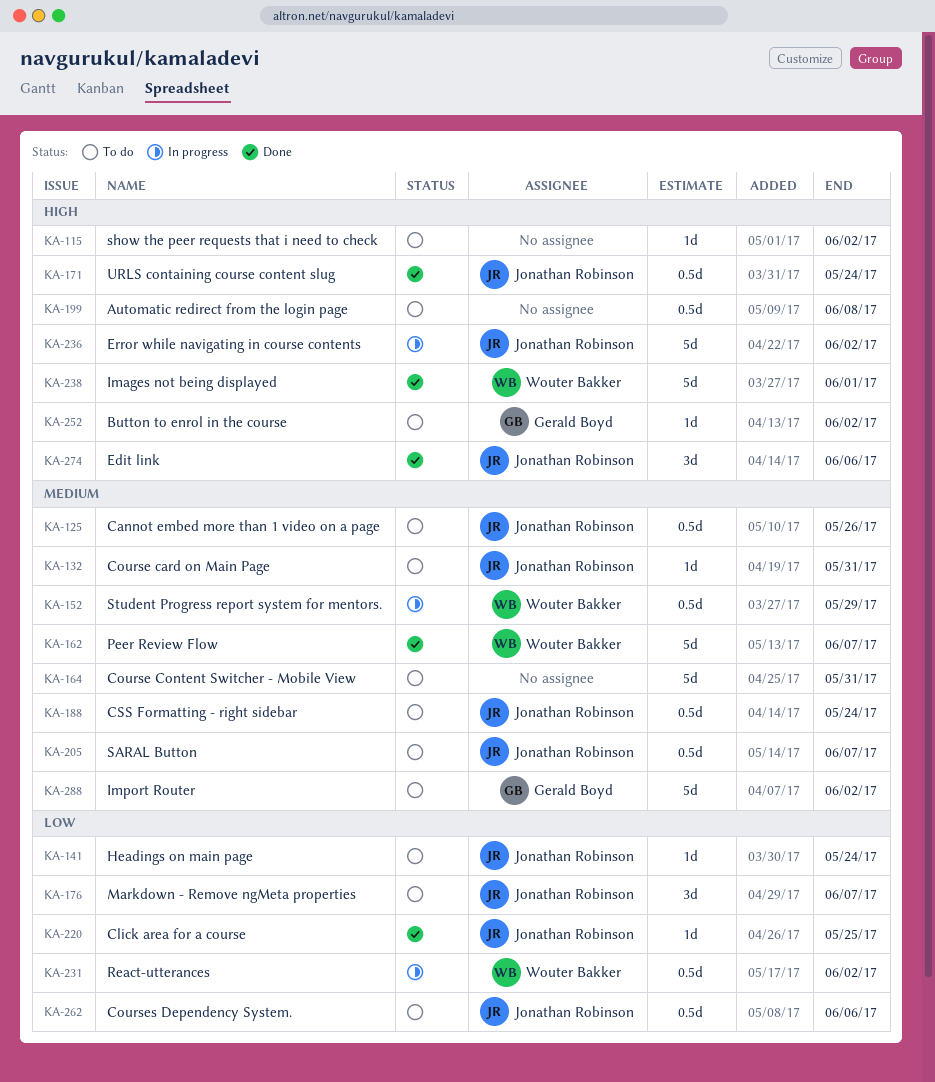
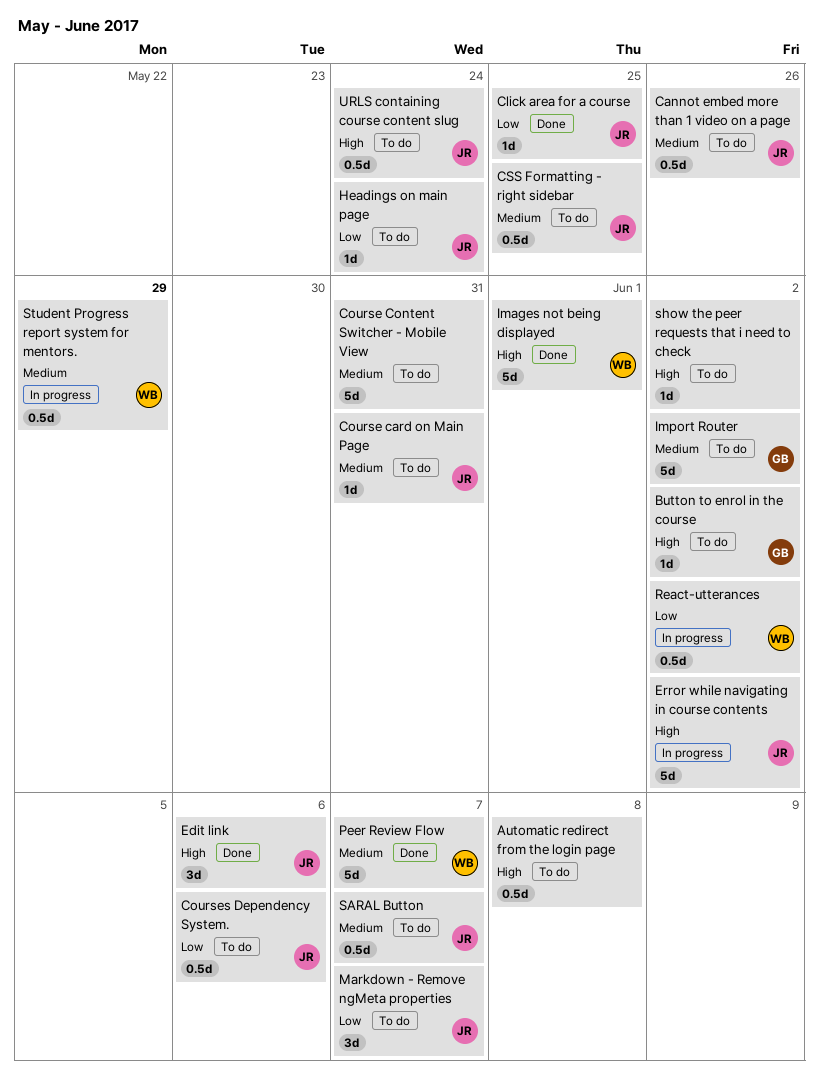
CSS Formatting - right sidebar, due: May 24 -> May 25
URLS containing course content slug, status: Done -> To do

